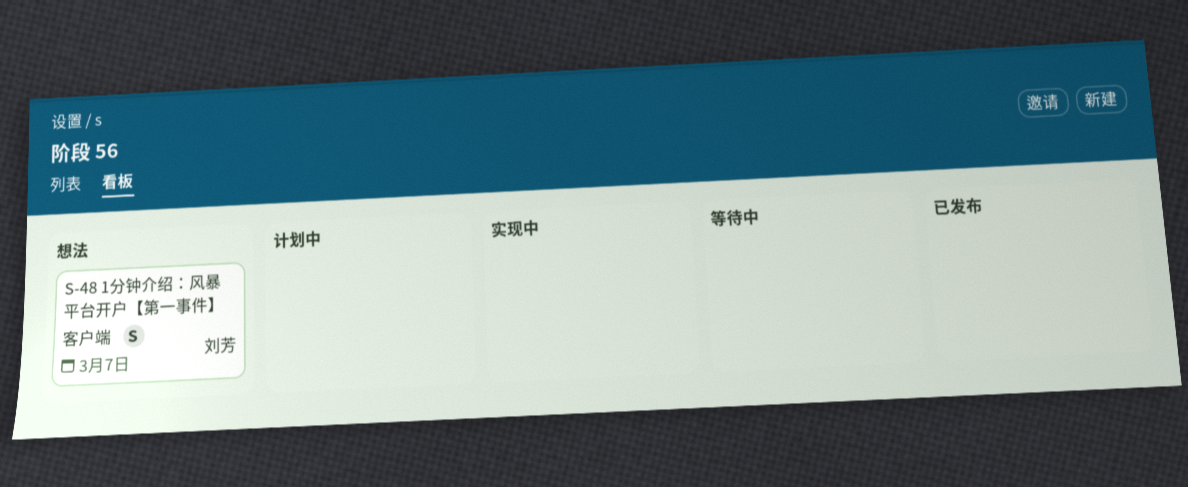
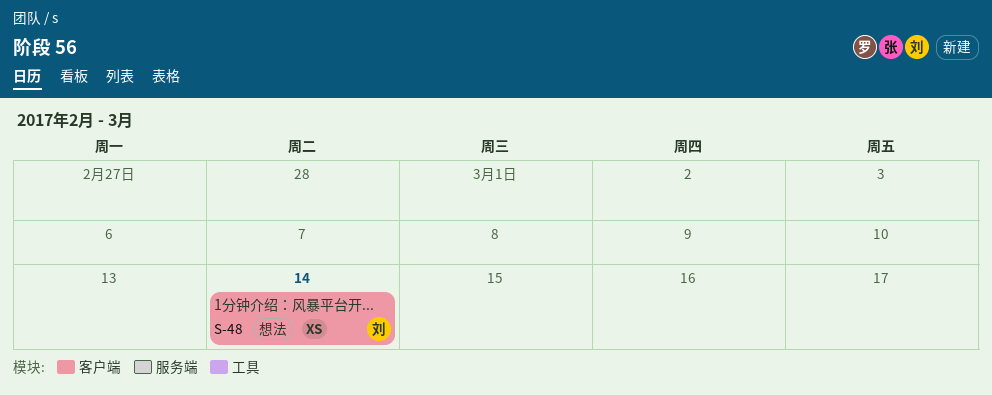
S-48, estimate: S -> XS
S-48, due: Mar 7 -> Mar 14

